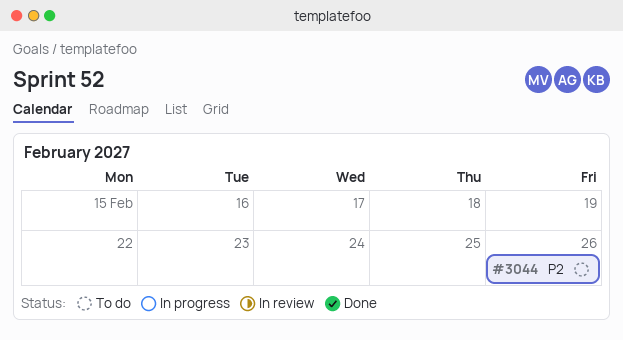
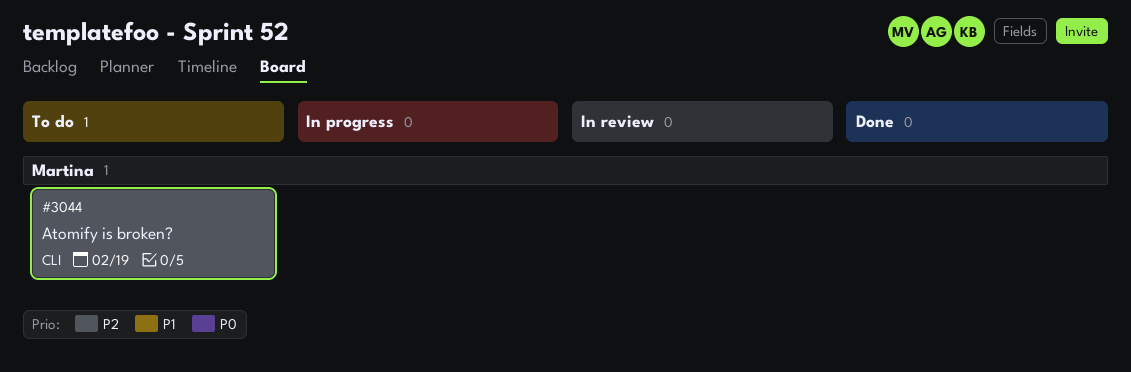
#3044, due: Feb 26 -> Feb 19

